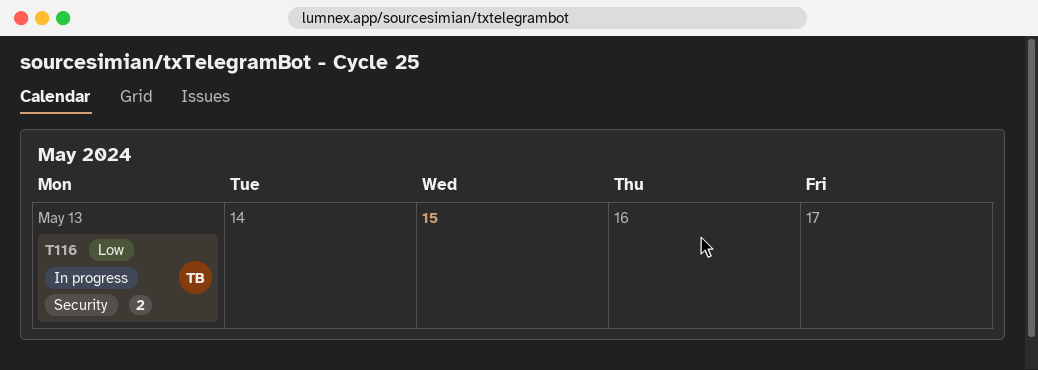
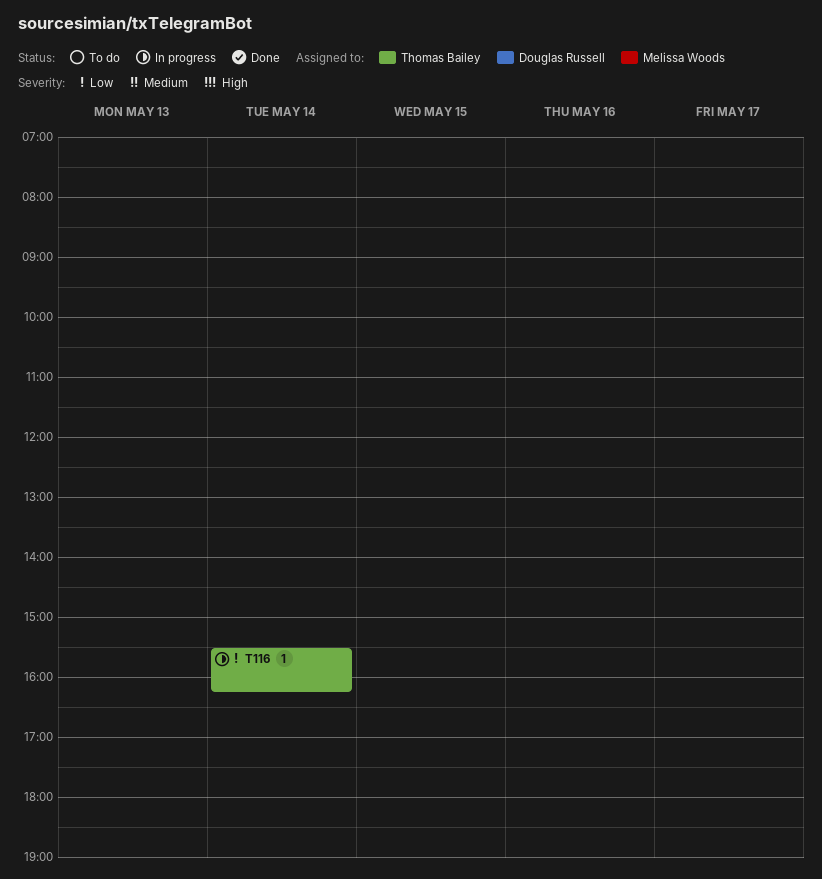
T116, estimate: 2 -> 1
T116, day: May 13 -> May 14

